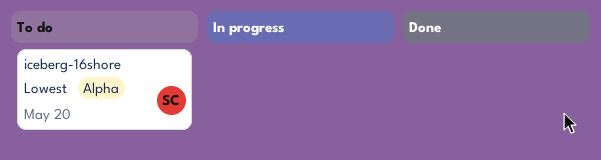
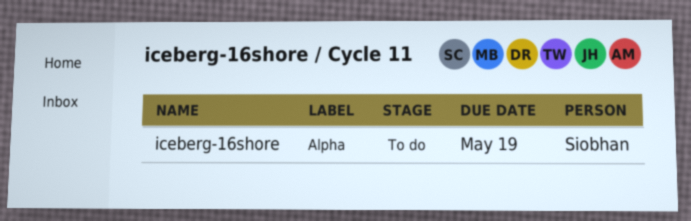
iceberg-16shore, due: May 20 -> May 19

